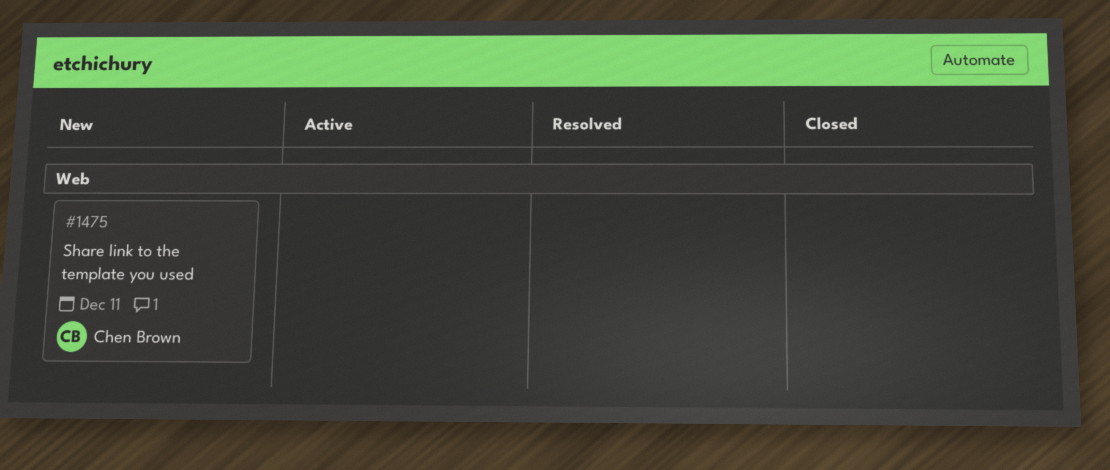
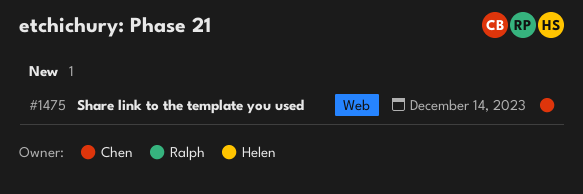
#1475, due: Dec 11 -> Dec 14

